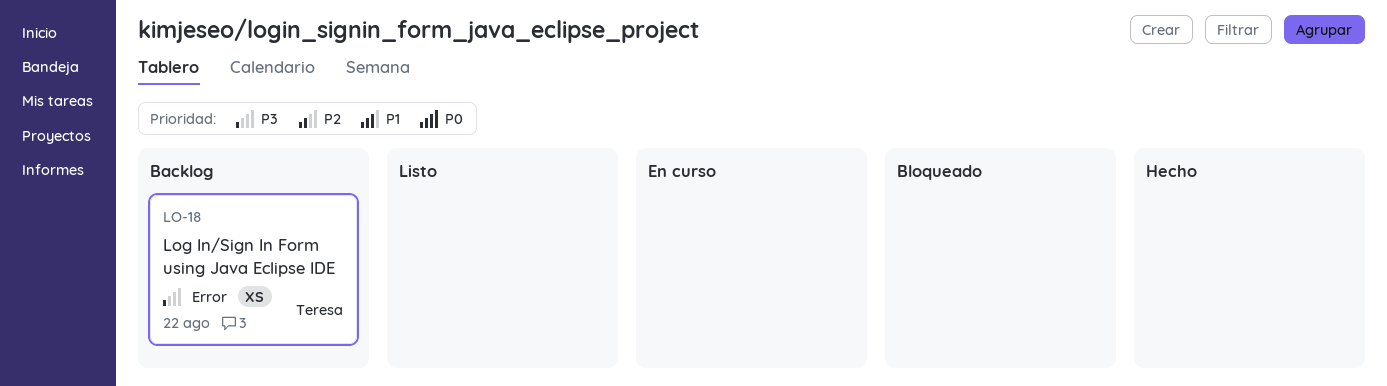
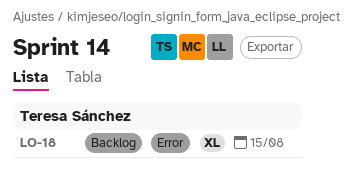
LO-18, estimate: XS -> XL
LO-18, due: Aug 22 -> Aug 15

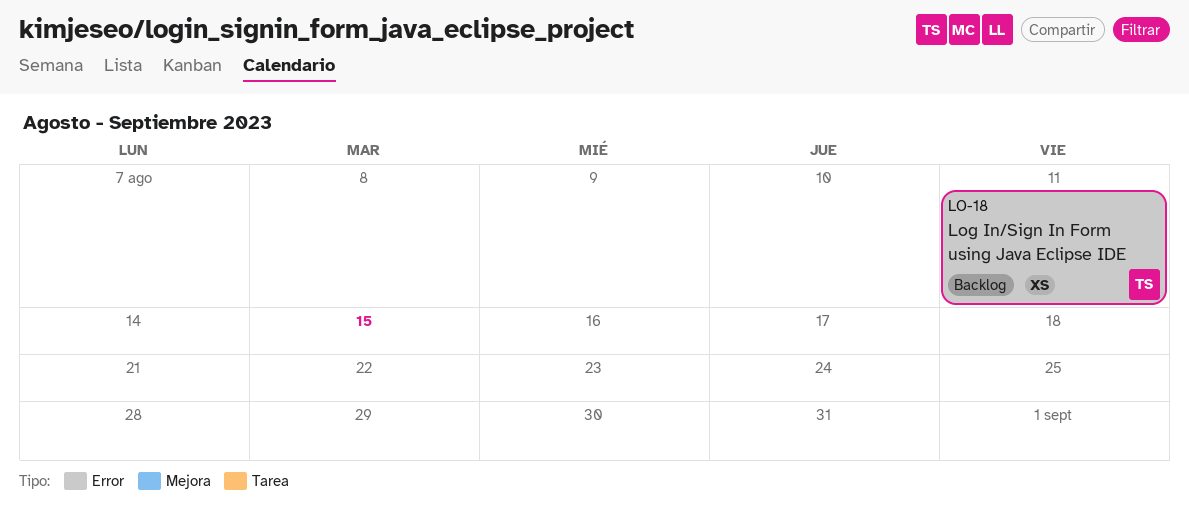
LO-18, estimate: XL -> XS
LO-18, due: Aug 15 -> Aug 11

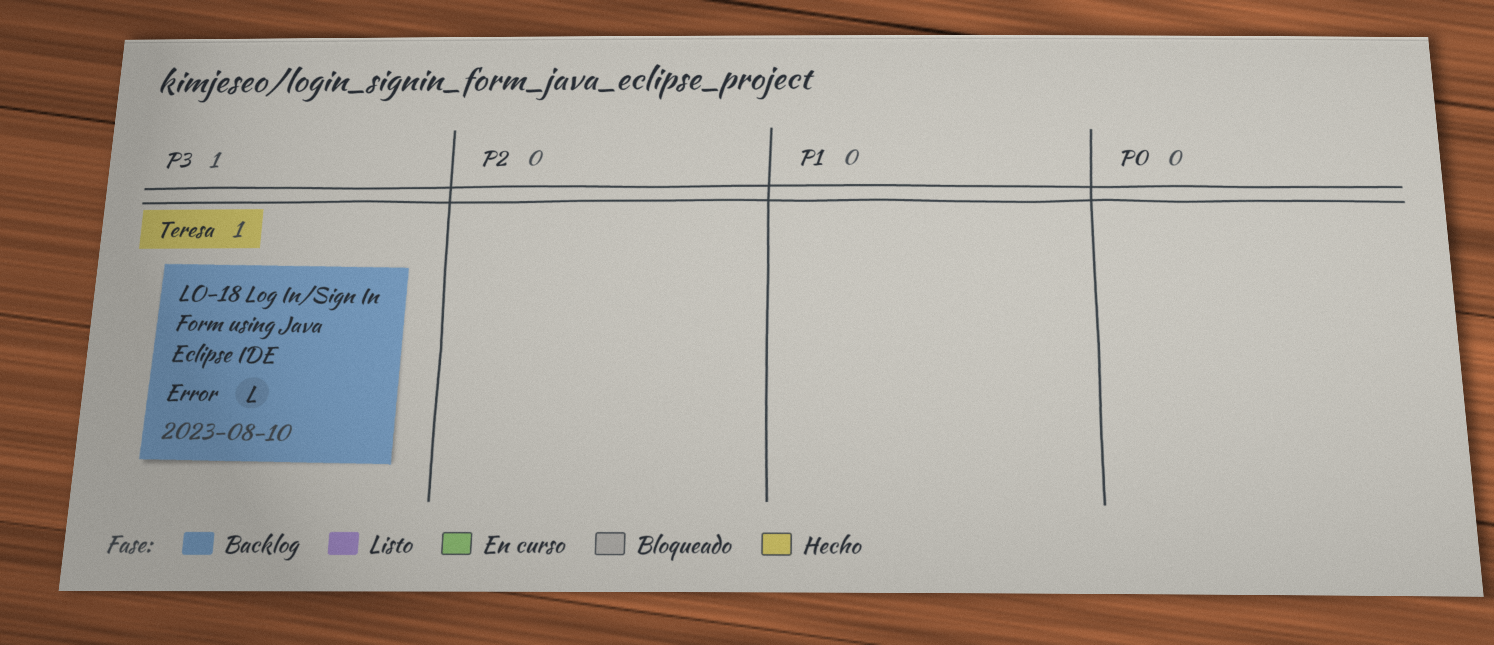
LO-18, estimate: XS -> L
LO-18, due: Aug 11 -> Aug 10

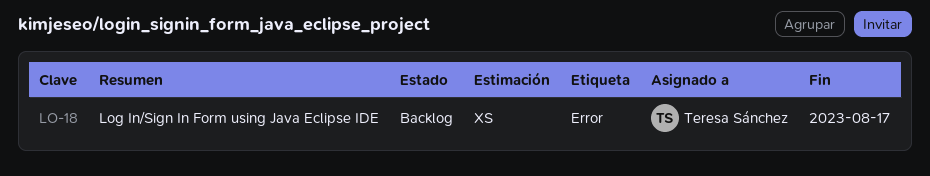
LO-18, estimate: L -> XS
LO-18, due: Aug 10 -> Aug 17

